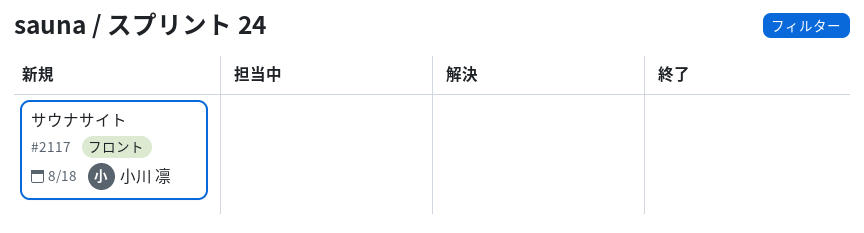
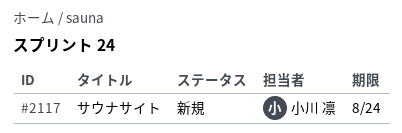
#2117, due: Aug 18 -> Aug 24

